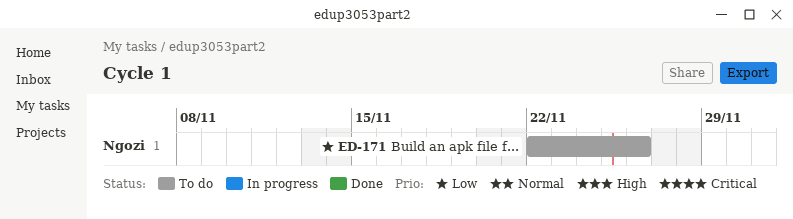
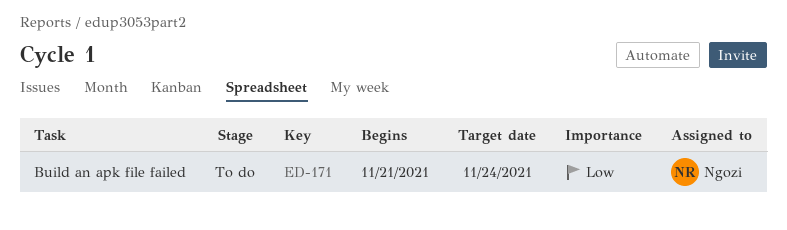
ED-171, start: Nov 22 -> Nov 21
ED-171, due: Nov 26 -> Nov 24

